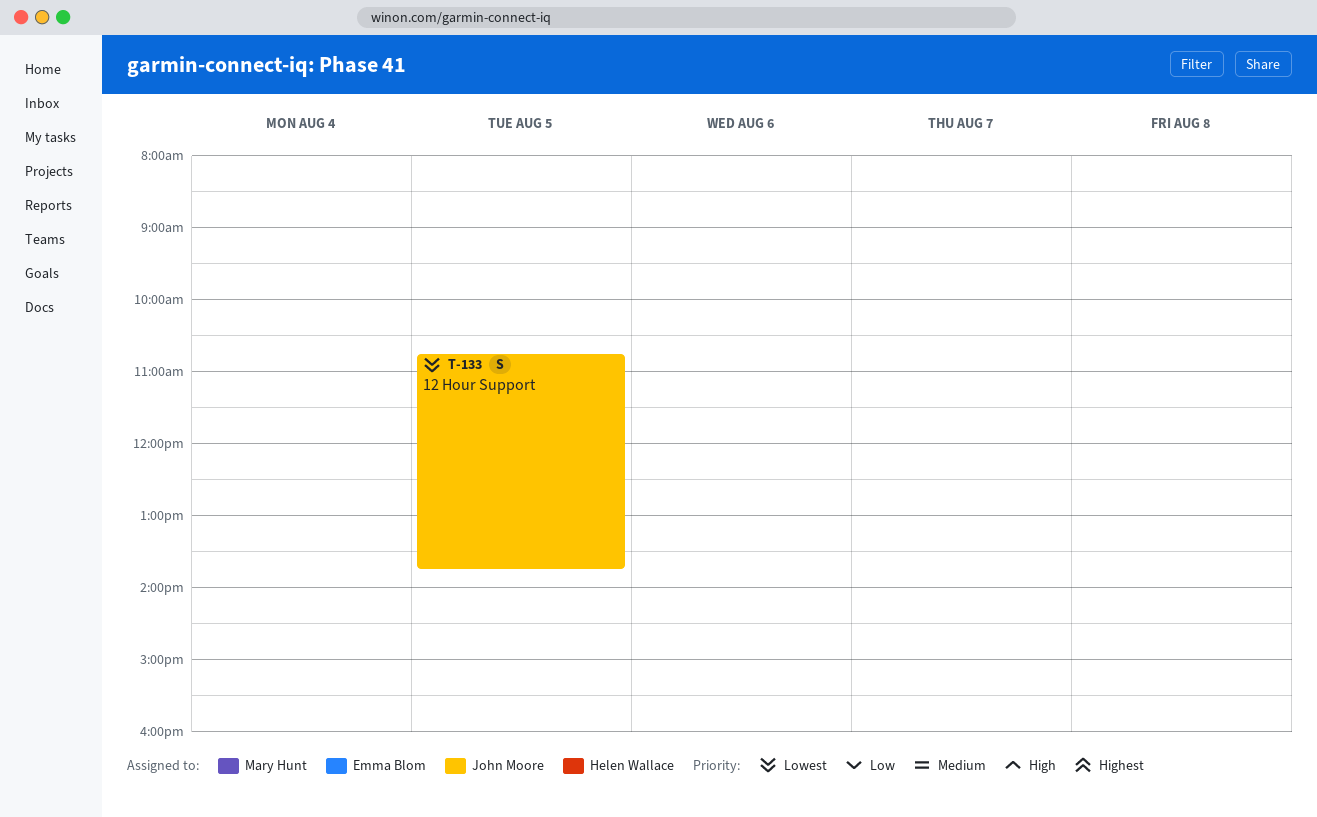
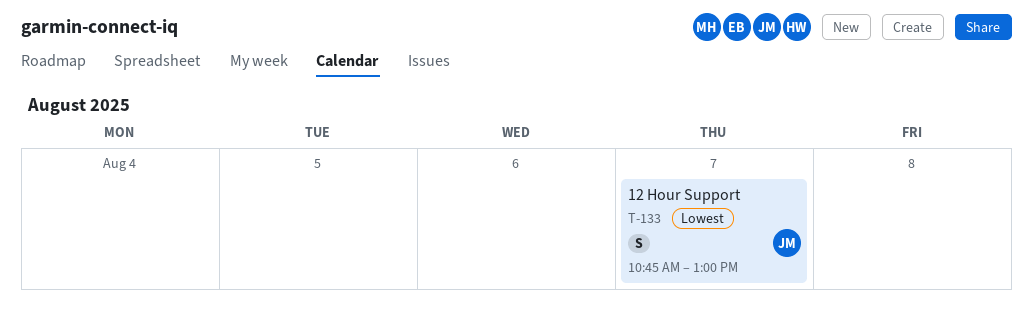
T-133, day: Aug 5 -> Aug 7
T-133, ends: 13:45 -> 13:00

